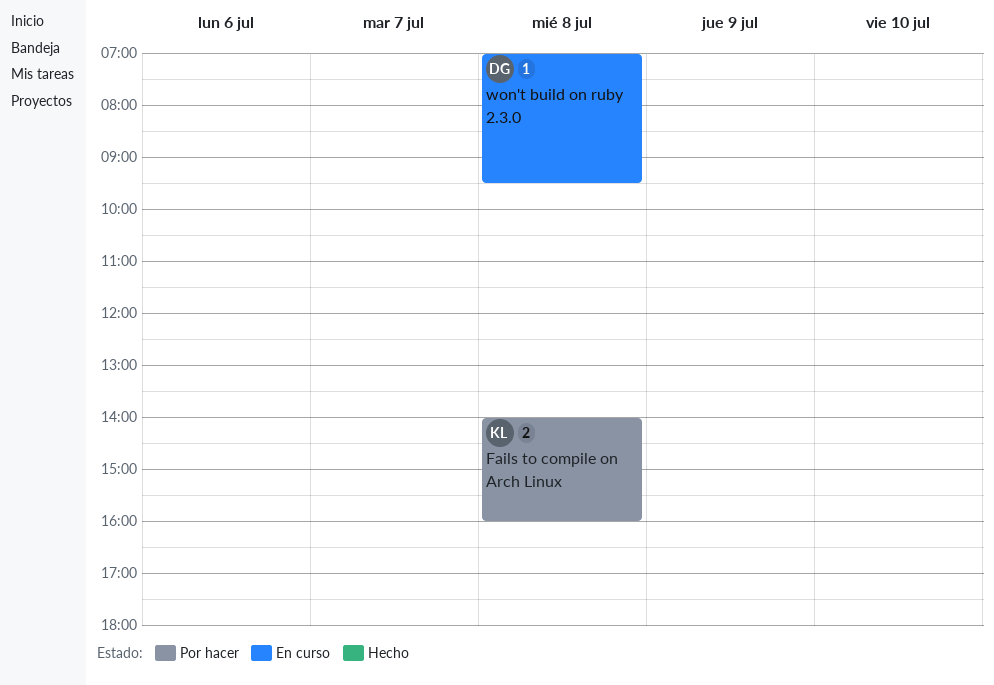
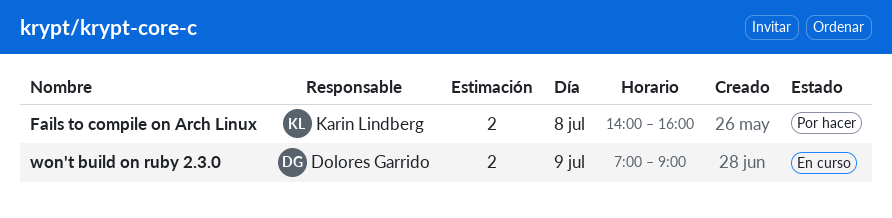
won't build on ruby 2.3.0, estimate: 1 -> 2
won't build on ruby 2.3.0, day: Jul 8 -> Jul 9
won't build on ruby 2.3.0, ends: 09:30 -> 09:00

